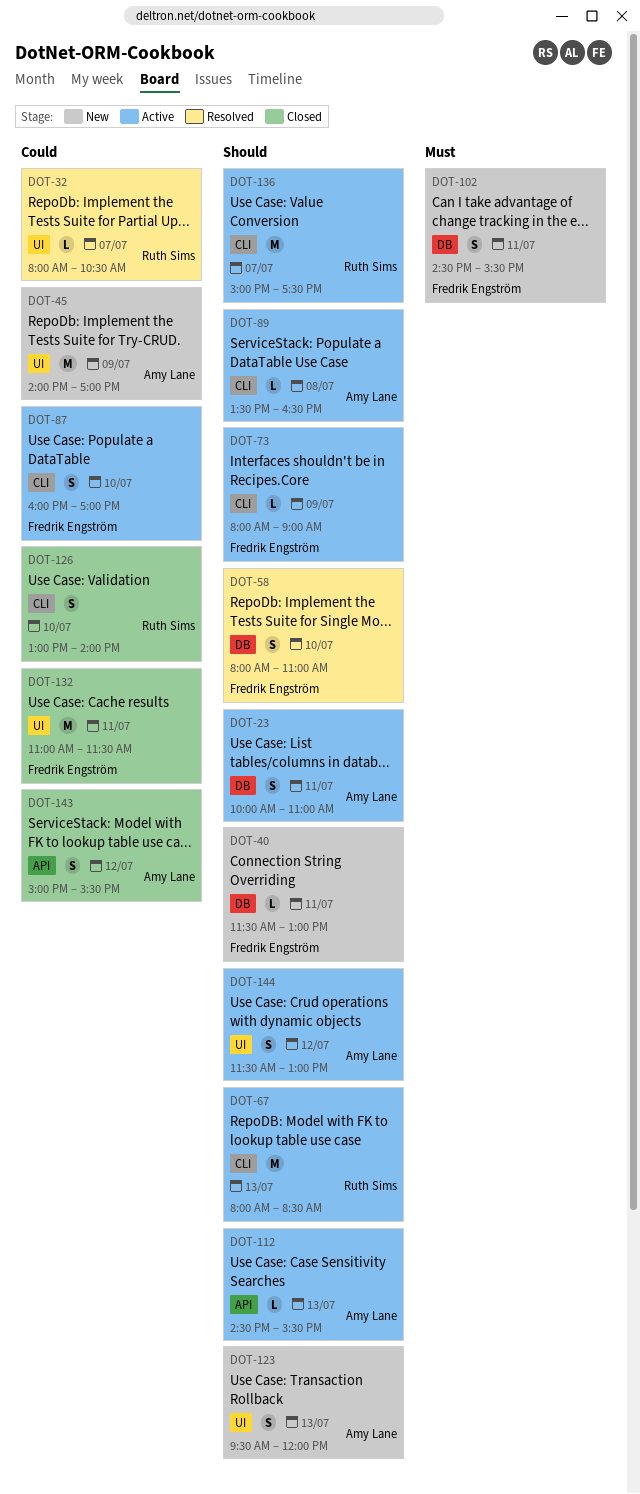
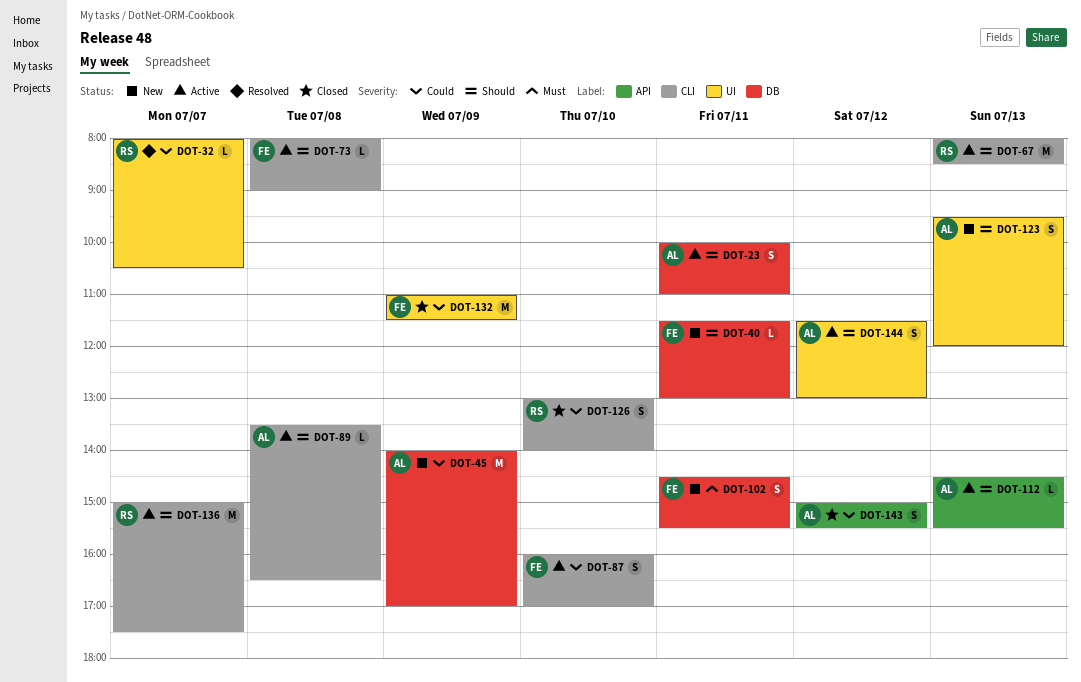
DOT-45, label: UI -> DB
DOT-58: present -> none
DOT-73, day: Jul 9 -> Jul 8
DOT-132, day: Jul 11 -> Jul 9

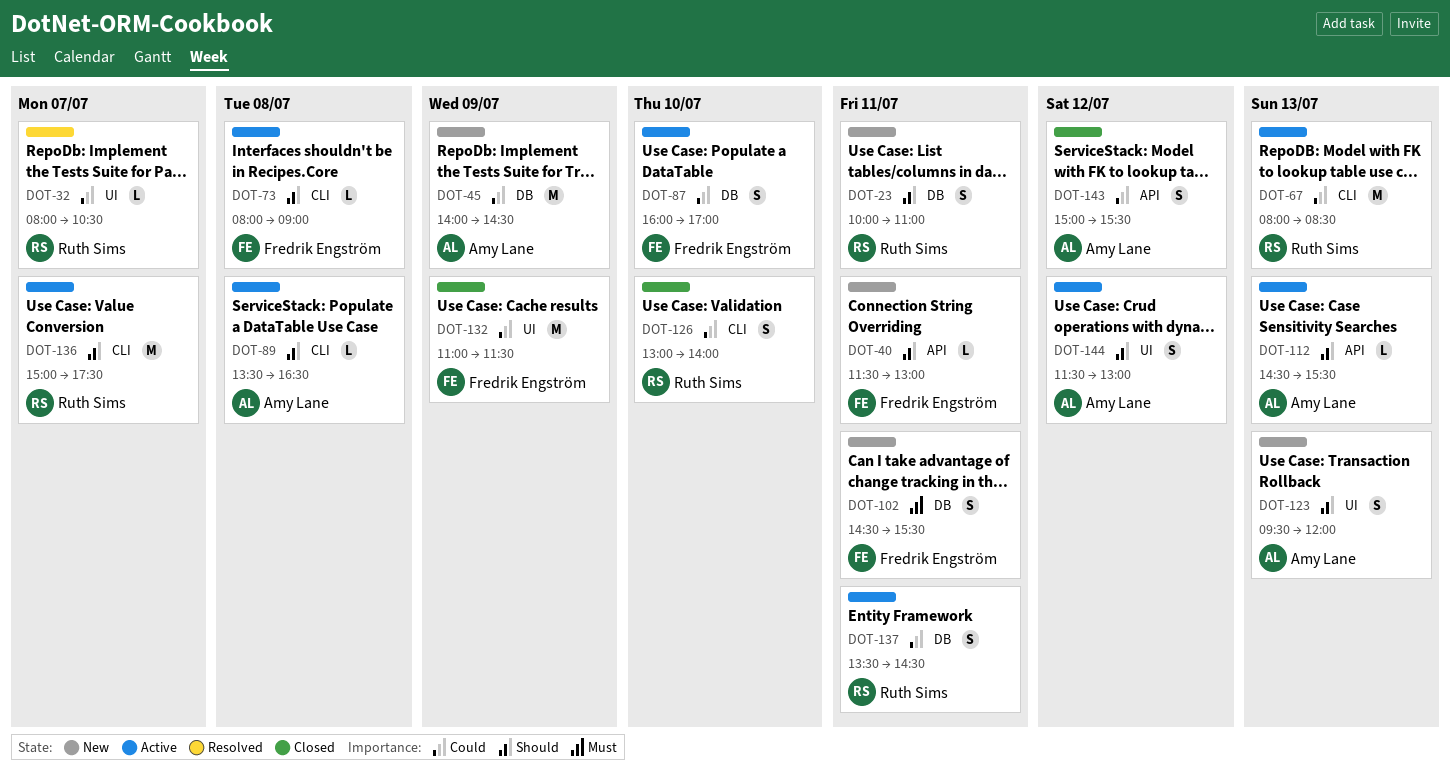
DOT-23, status: Active -> New
DOT-23, owner: Amy Lane -> Ruth Sims
DOT-40, label: DB -> API
DOT-45, ends: 17:00 -> 14:30
DOT-67, priority: Should -> Could
DOT-87, label: CLI -> DB
DOT-137: none -> present

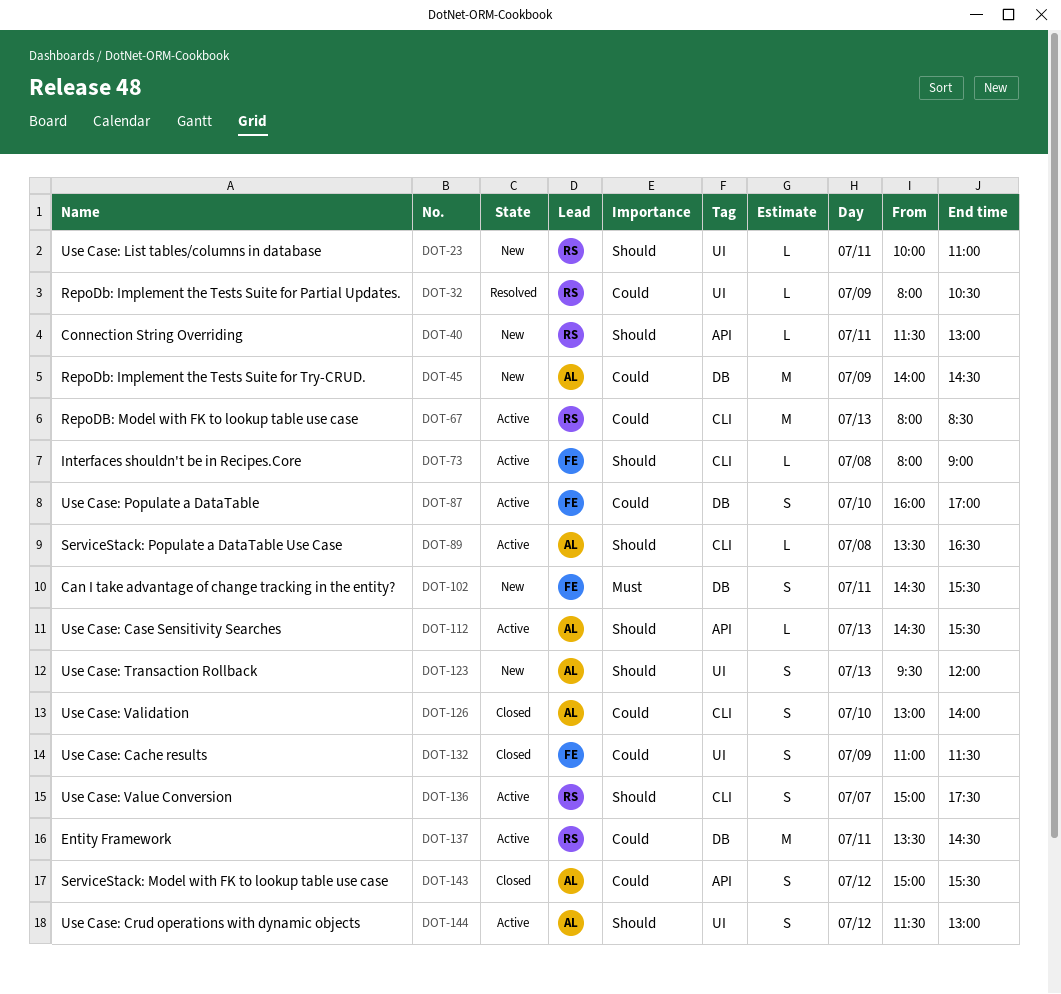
DOT-23, label: DB -> UI
DOT-23, estimate: S -> L
DOT-32, day: Jul 7 -> Jul 9
DOT-40, owner: Fredrik Engström -> Ruth Sims
DOT-126, owner: Ruth Sims -> Amy Lane
DOT-132, estimate: M -> S
DOT-136, estimate: M -> S
DOT-137, estimate: S -> M

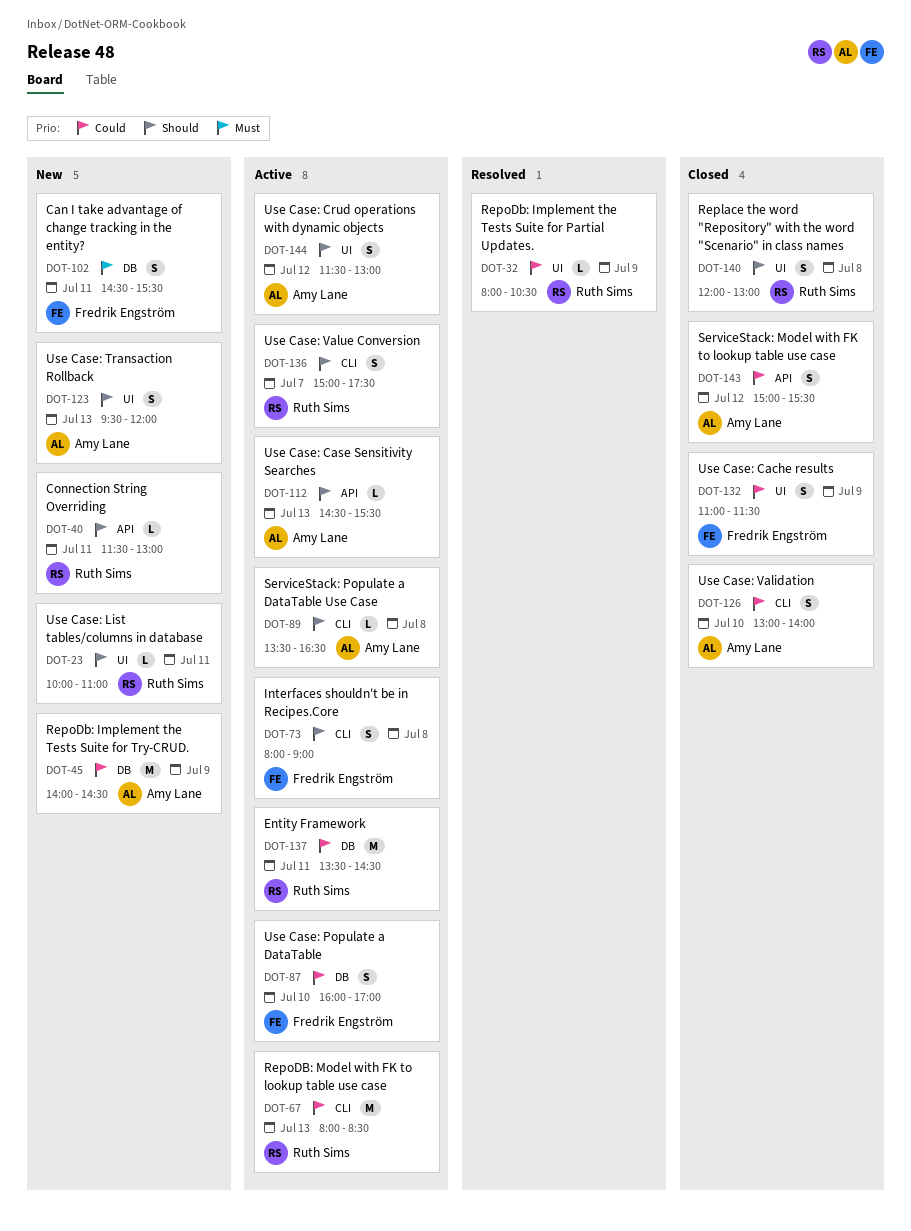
DOT-73, estimate: L -> S
DOT-140: none -> present

